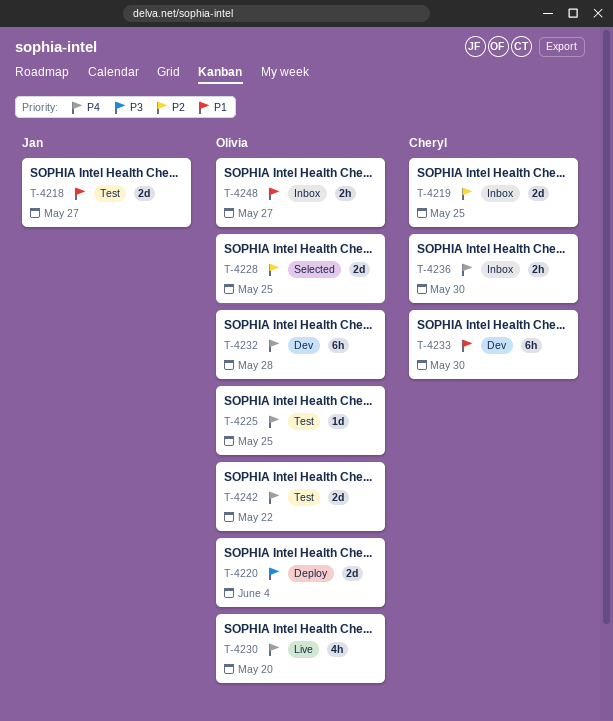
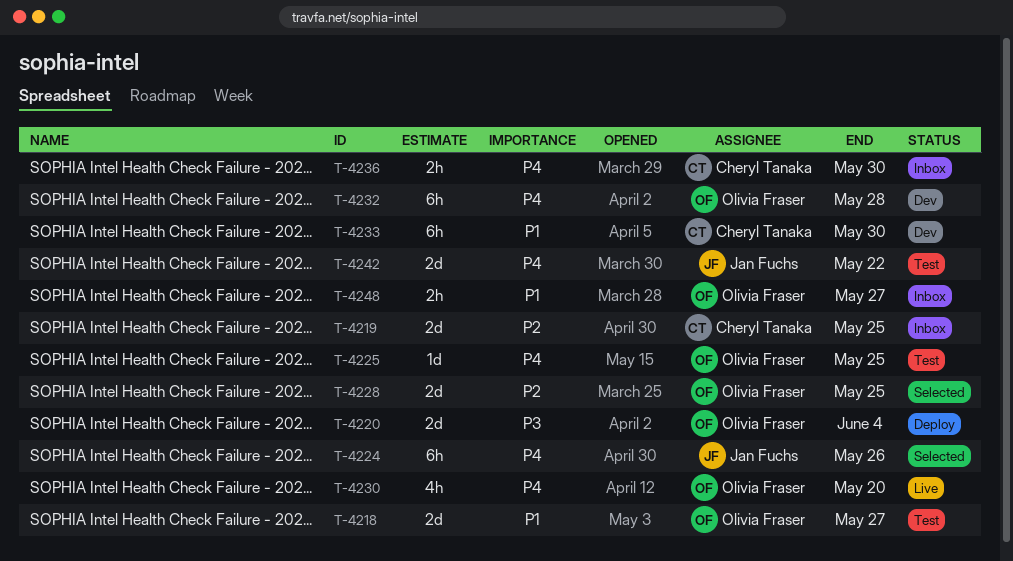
T-4218, owner: Jan Fuchs -> Olivia Fraser
T-4224: none -> present
T-4242, owner: Olivia Fraser -> Jan Fuchs

